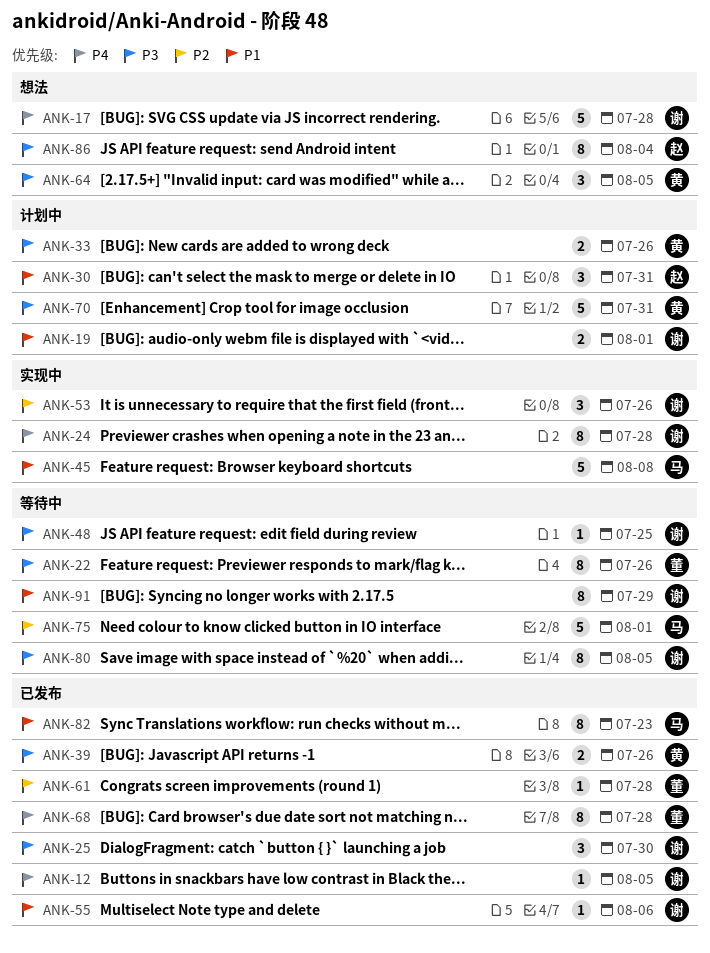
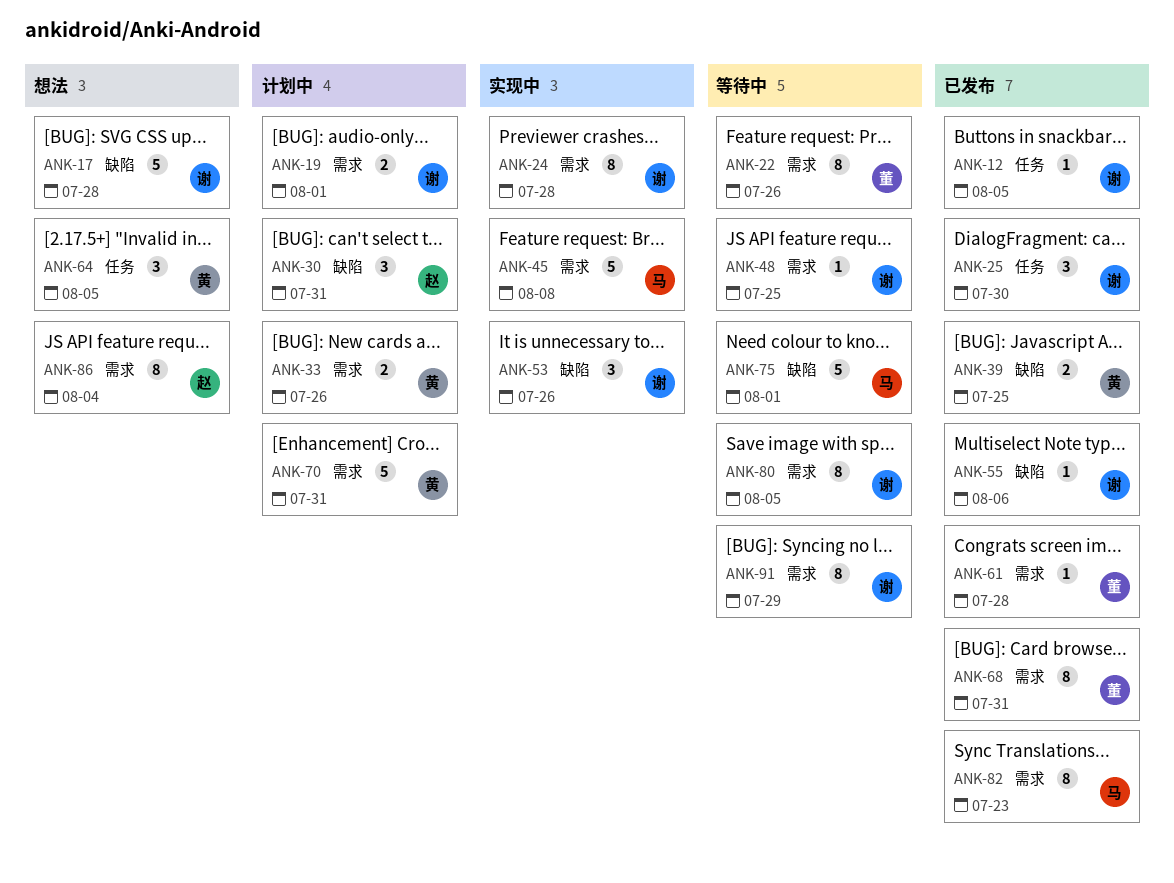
ANK-39, due: Jul 26 -> Jul 25
ANK-68, due: Jul 28 -> Jul 31

